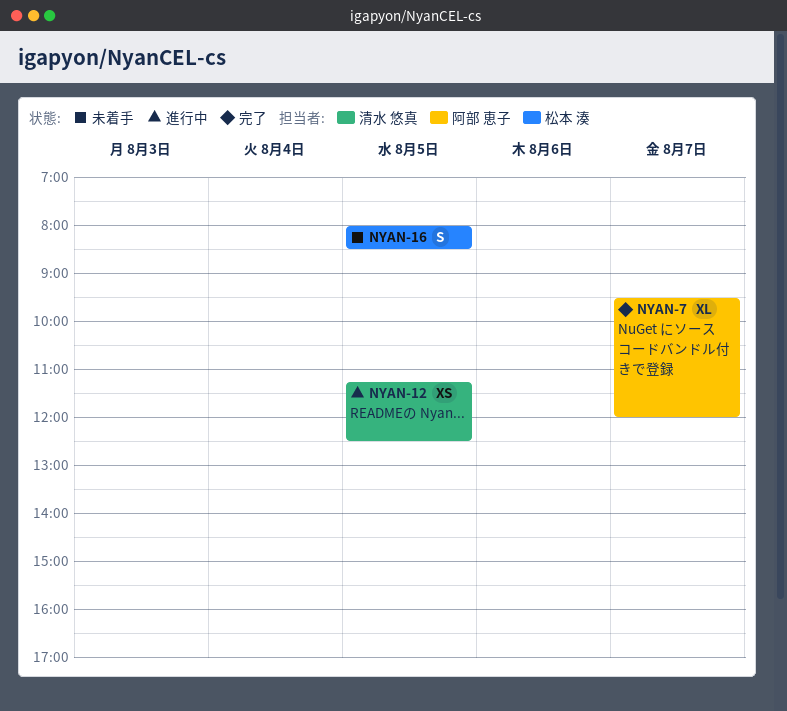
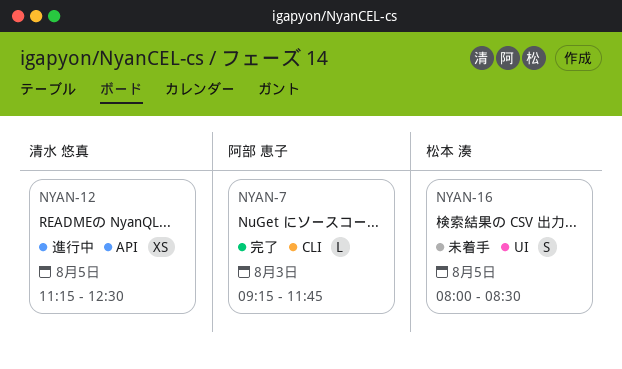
NYAN-7, estimate: XL -> L
NYAN-7, day: Aug 7 -> Aug 3
NYAN-7, begins: 09:30 -> 09:15
NYAN-7, ends: 12:00 -> 11:45

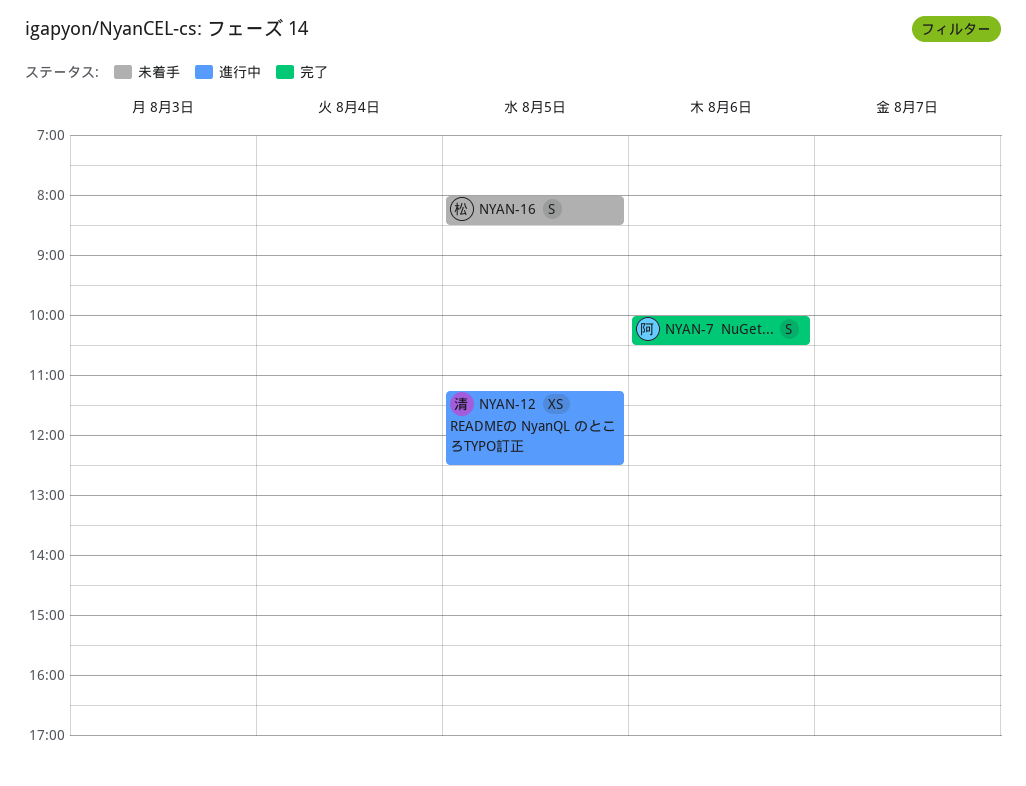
NYAN-7, estimate: L -> S
NYAN-7, day: Aug 3 -> Aug 6
NYAN-7, begins: 09:15 -> 10:00
NYAN-7, ends: 11:45 -> 10:30

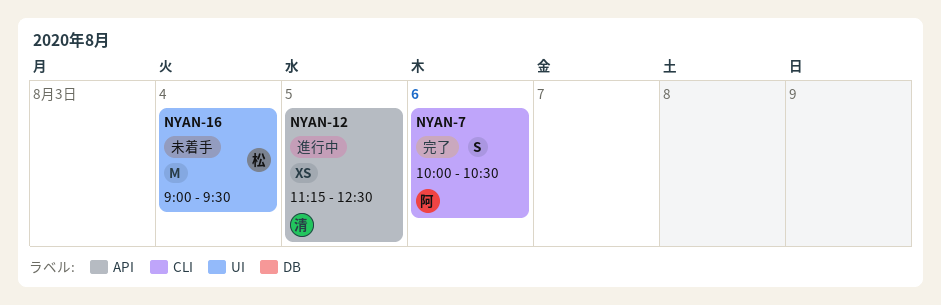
NYAN-16, estimate: S -> M
NYAN-16, day: Aug 5 -> Aug 4
NYAN-16, begins: 08:00 -> 09:00
NYAN-16, ends: 08:30 -> 09:30

